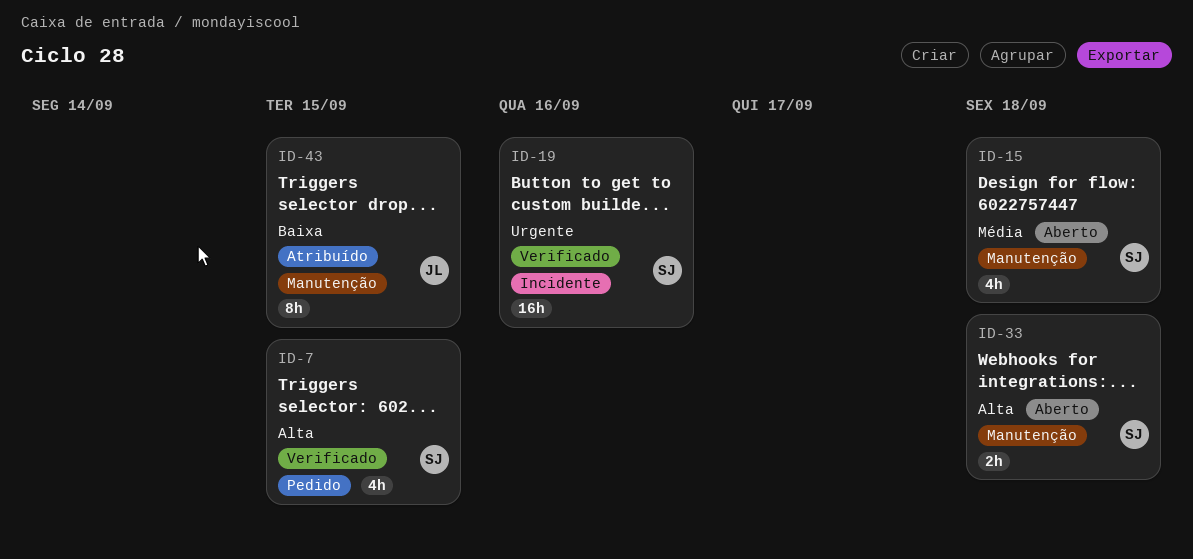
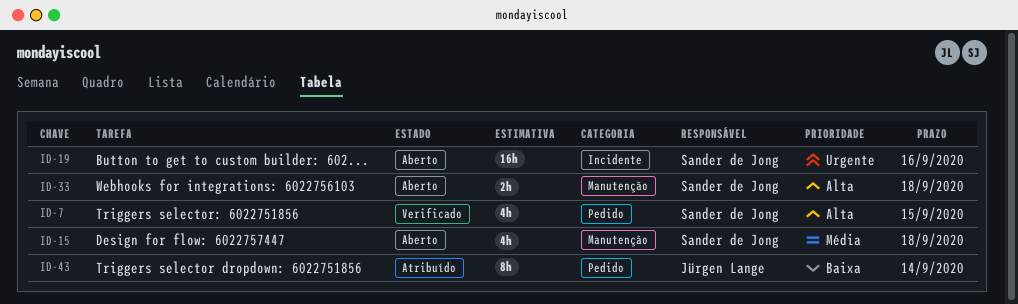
ID-19, status: Verificado -> Aberto
ID-43, label: Manutenção -> Pedido
ID-43, due: Sep 15 -> Sep 14

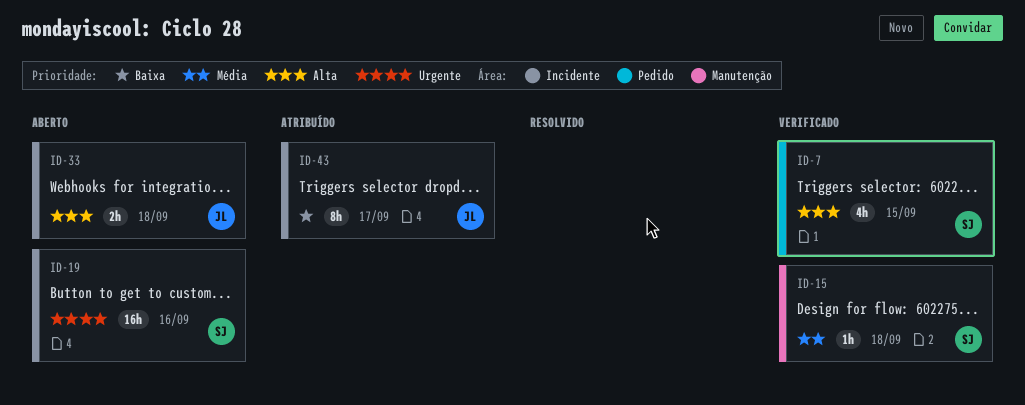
ID-15, status: Aberto -> Verificado
ID-15, estimate: 4h -> 1h
ID-33, owner: Sander de Jong -> Jürgen Lange
ID-33, label: Manutenção -> Incidente
ID-43, label: Pedido -> Incidente
ID-43, due: Sep 14 -> Sep 17

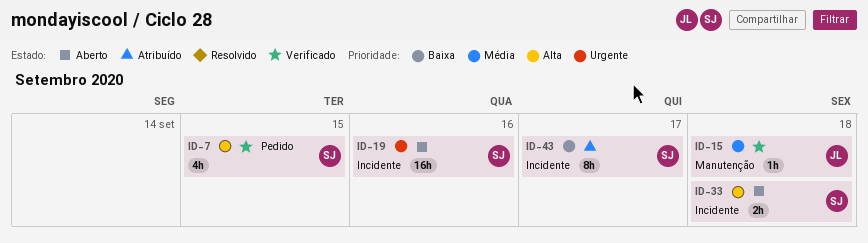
ID-15, owner: SJ -> JL
ID-33, owner: JL -> SJ
ID-43, owner: JL -> SJ

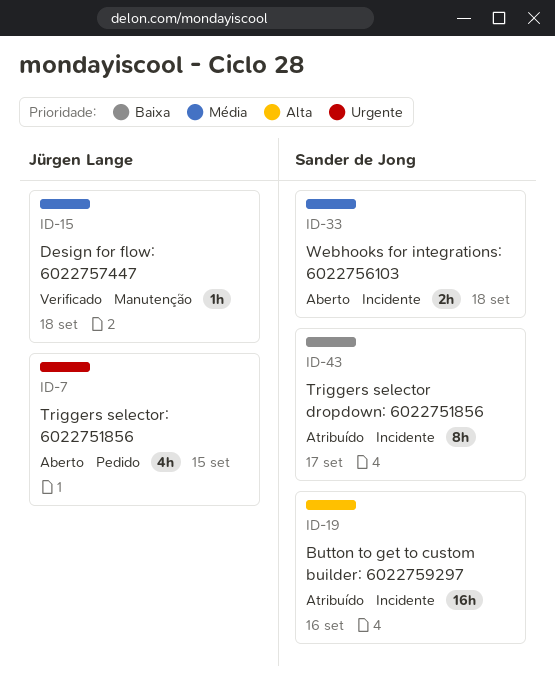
ID-7, status: Verificado -> Aberto
ID-7, owner: Sander de Jong -> Jürgen Lange
ID-7, priority: Alta -> Urgente
ID-19, status: Aberto -> Atribuído
ID-19, priority: Urgente -> Alta
ID-33, priority: Alta -> Média

